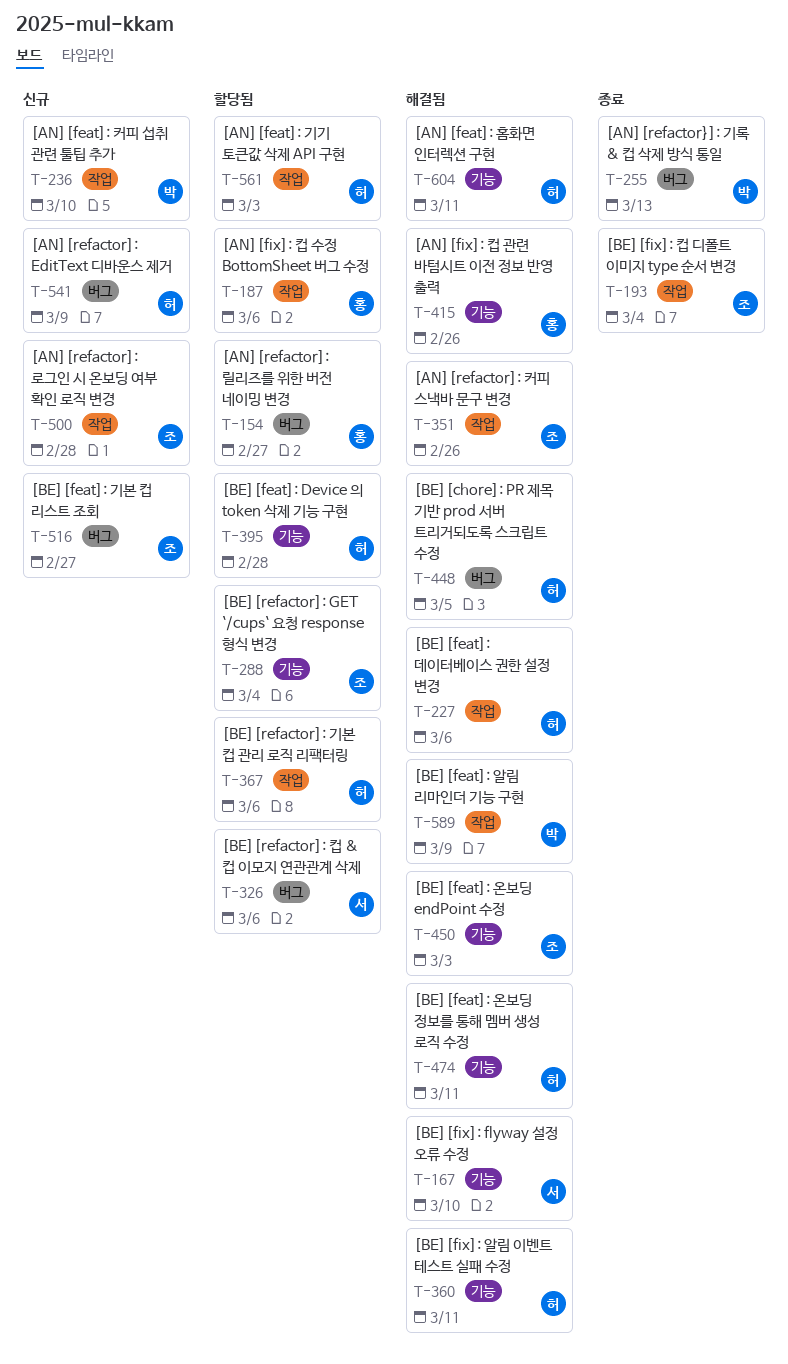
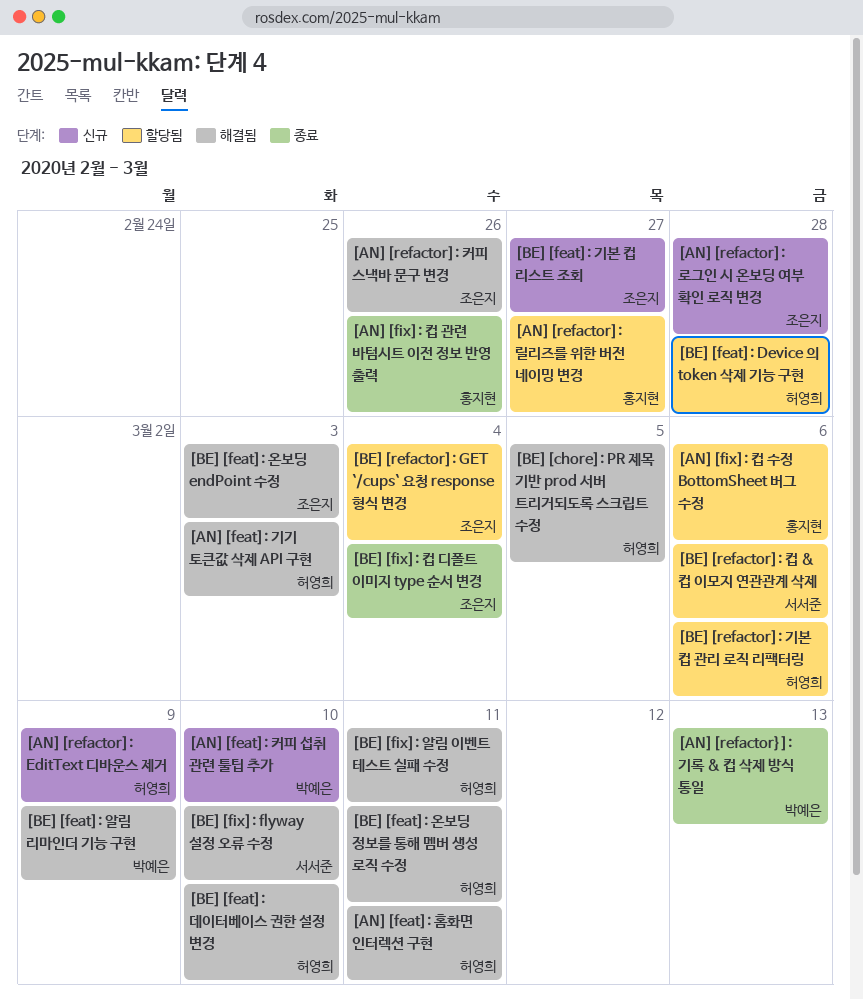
[AN][feat]: 기기 토큰값 삭제 API 구현, status: 할당됨 -> 해결됨
[AN][fix]: 컵 관련 바텀시트 이전 정보 반영 출력, status: 해결됨 -> 종료
[BE][feat]: 데이터베이스 권한 설정 변경, due: Mar 6 -> Mar 10

